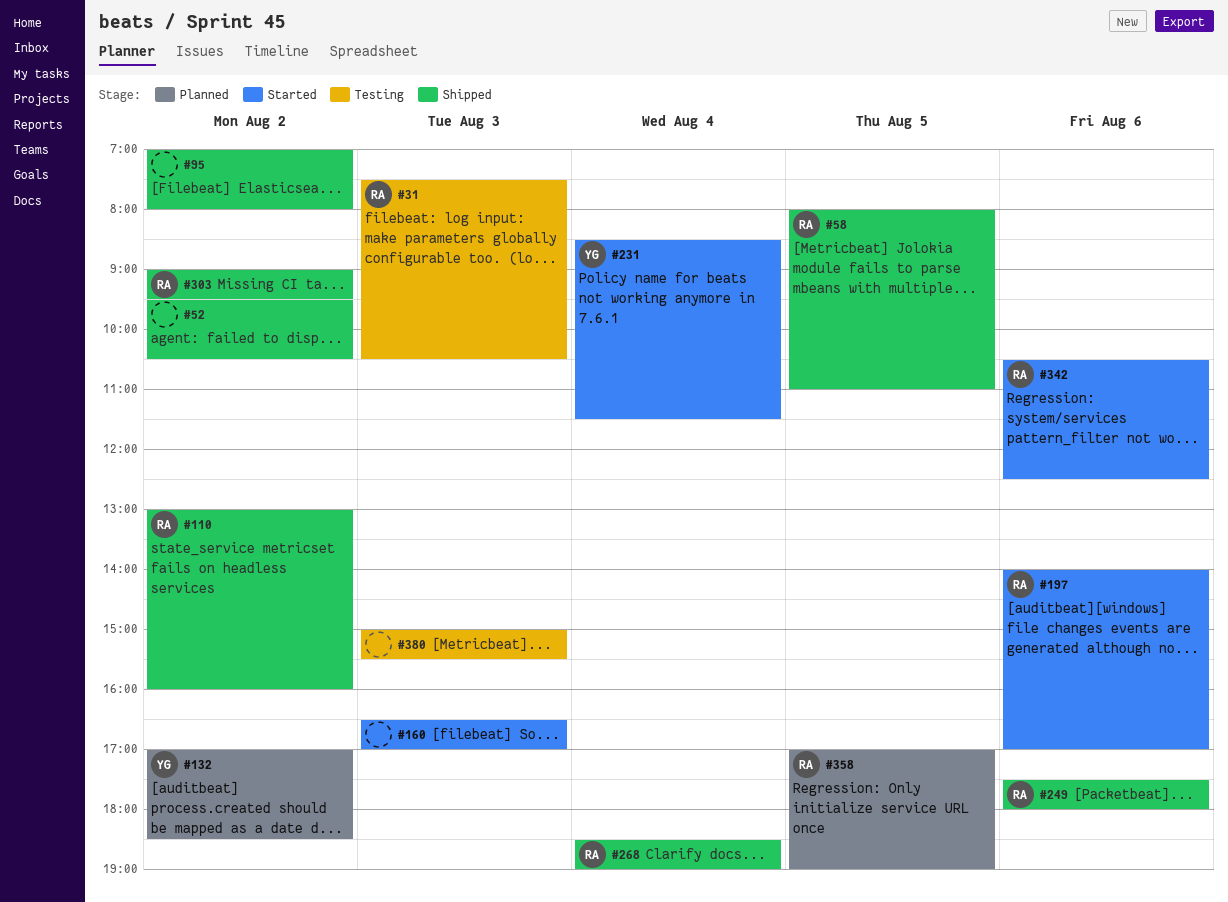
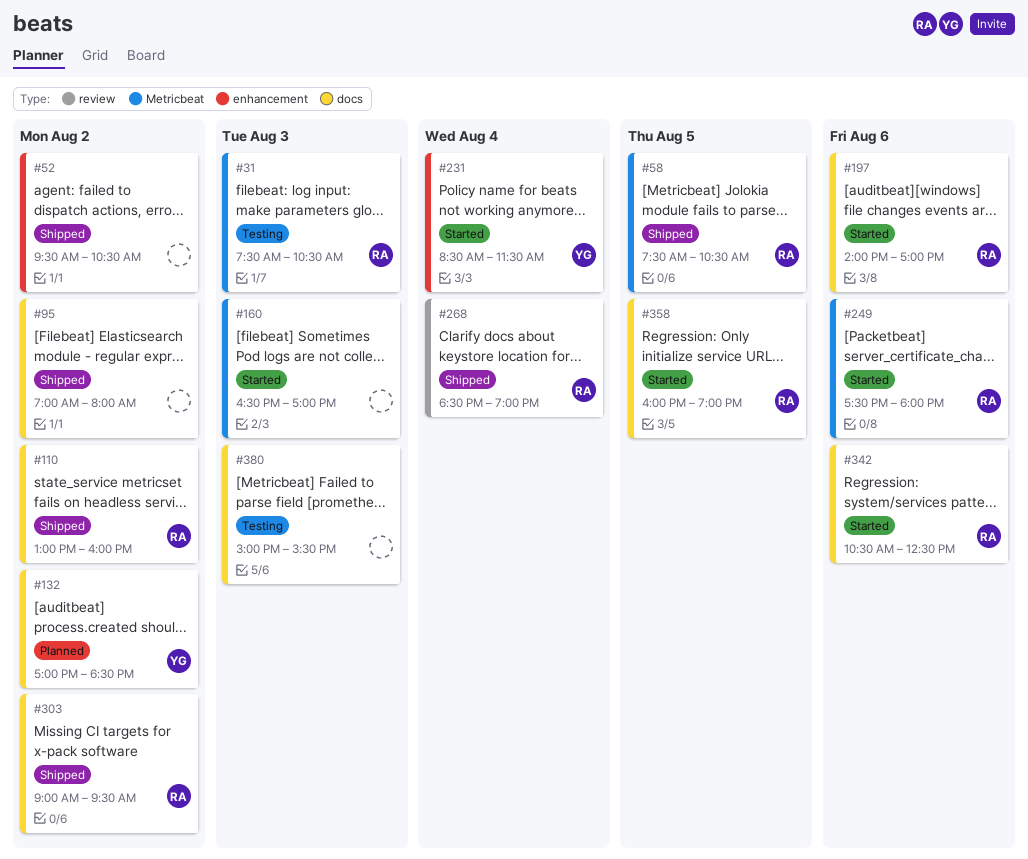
#58, begins: 08:00 -> 07:30
#58, ends: 11:00 -> 10:30
#249, status: Shipped -> Started
#358, status: Planned -> Started
#358, begins: 17:00 -> 16:00

